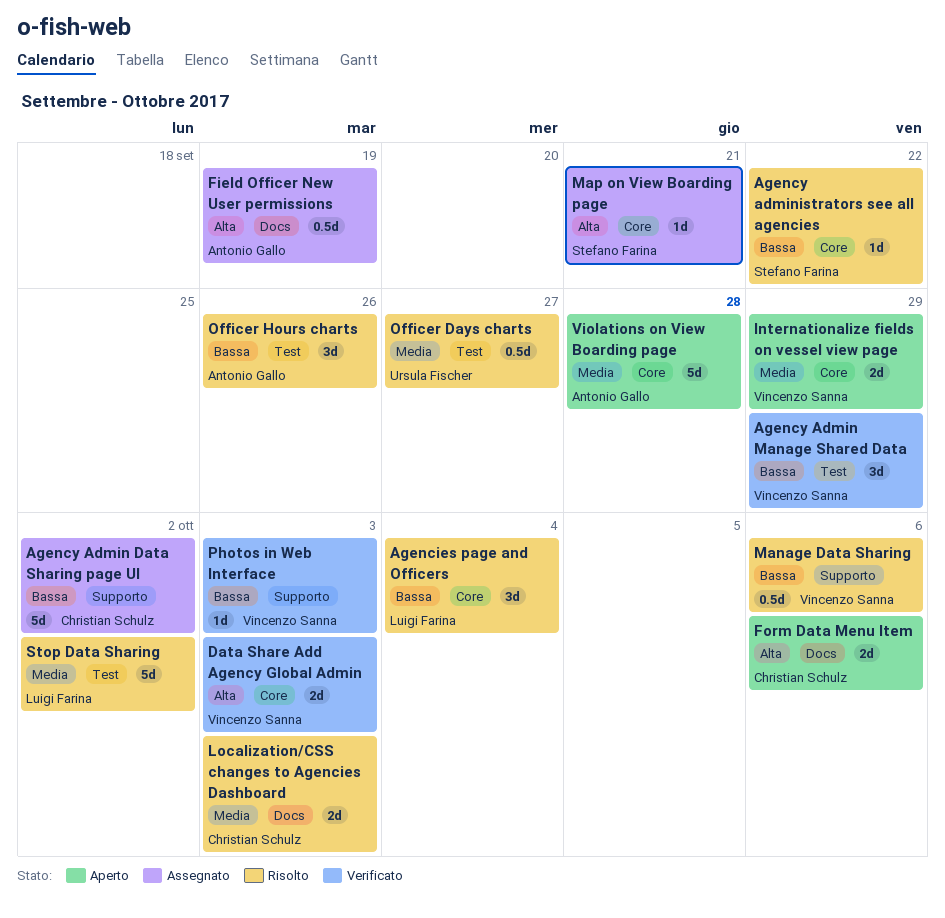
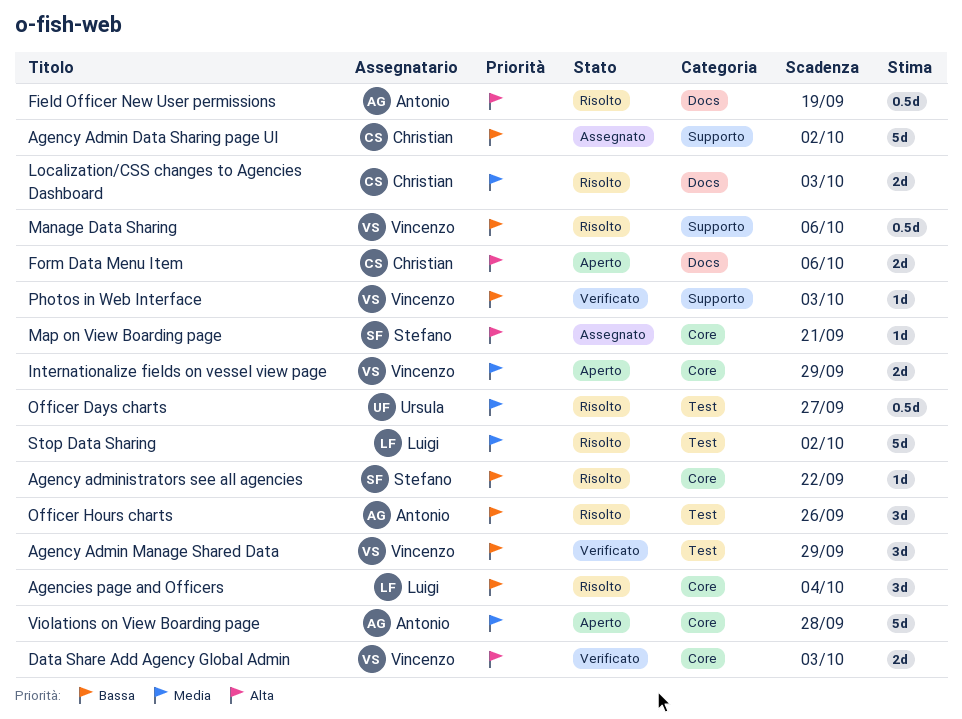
Field Officer New User permissions, status: Assegnato -> Risolto

